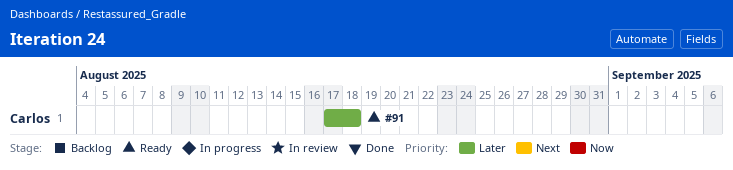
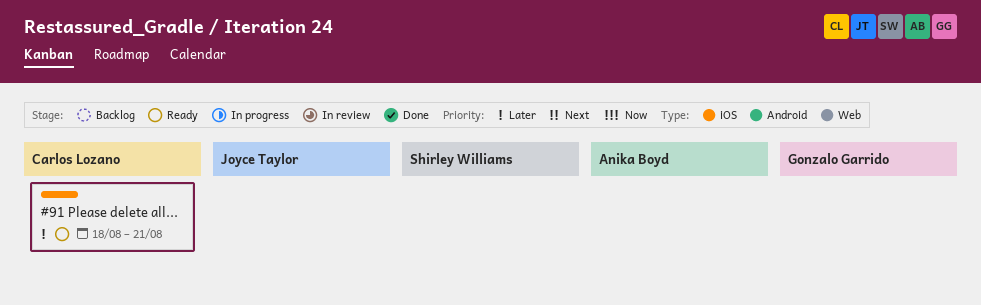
#91, start: Aug 17 -> Aug 18
#91, due: Aug 18 -> Aug 21

